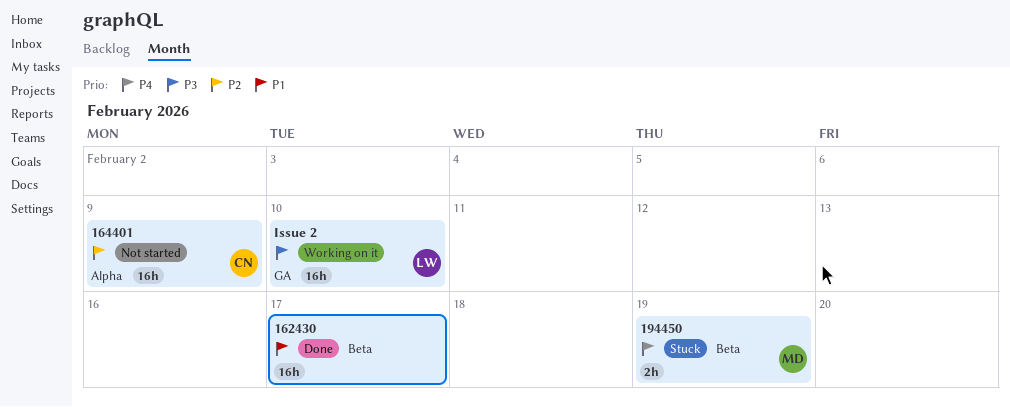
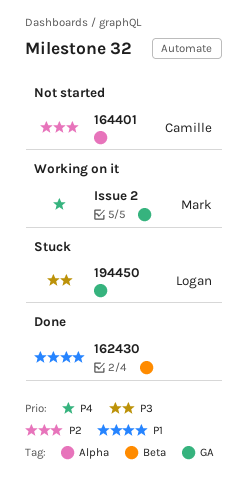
194450, owner: Mark -> Logan
194450, priority: P4 -> P3
194450, label: Beta -> GA
Issue 2, owner: Logan -> Mark
Issue 2, priority: P3 -> P4

